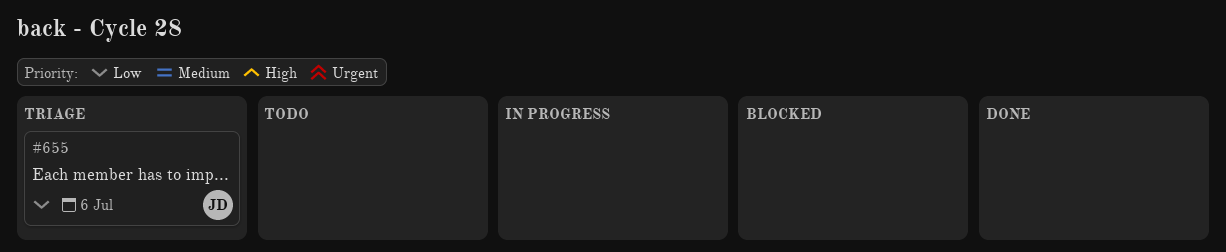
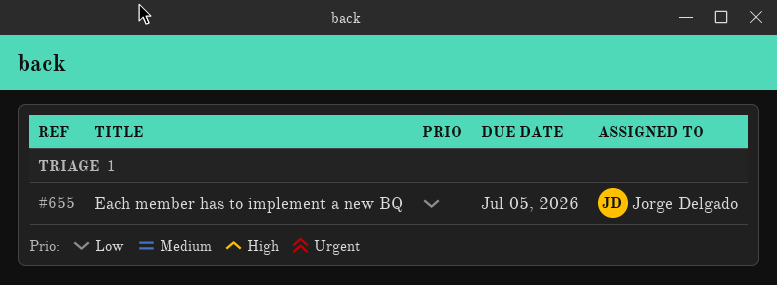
#655, due: Jul 6 -> Jul 5

